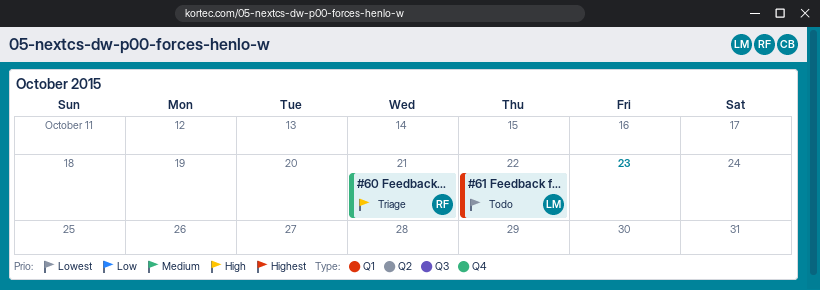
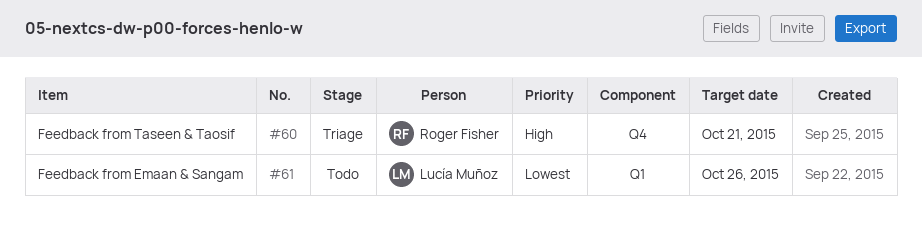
#61, due: Oct 22 -> Oct 26

